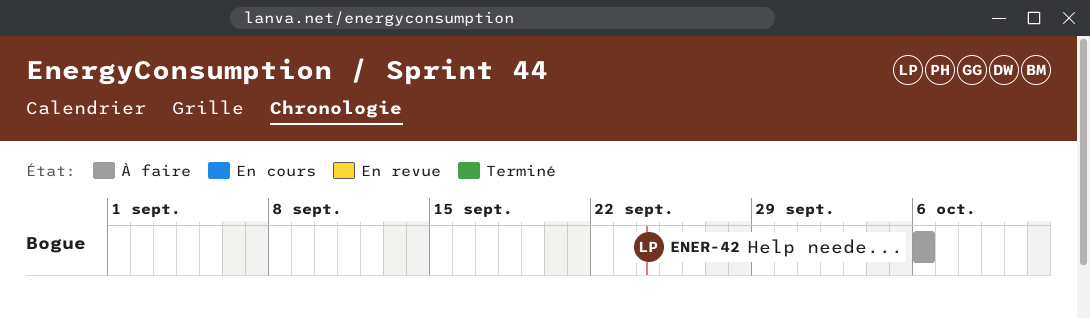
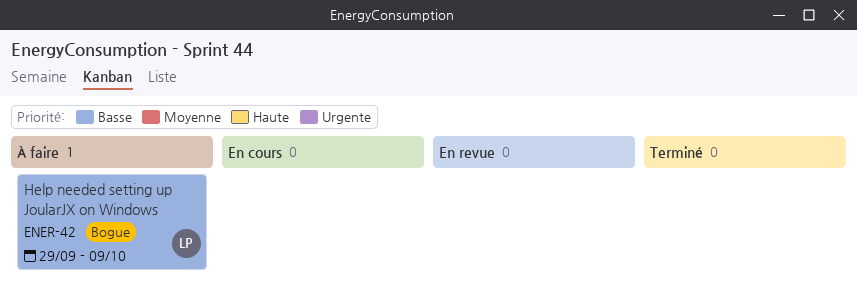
ENER-42, start: Oct 6 -> Sep 29
ENER-42, due: Oct 6 -> Oct 9

